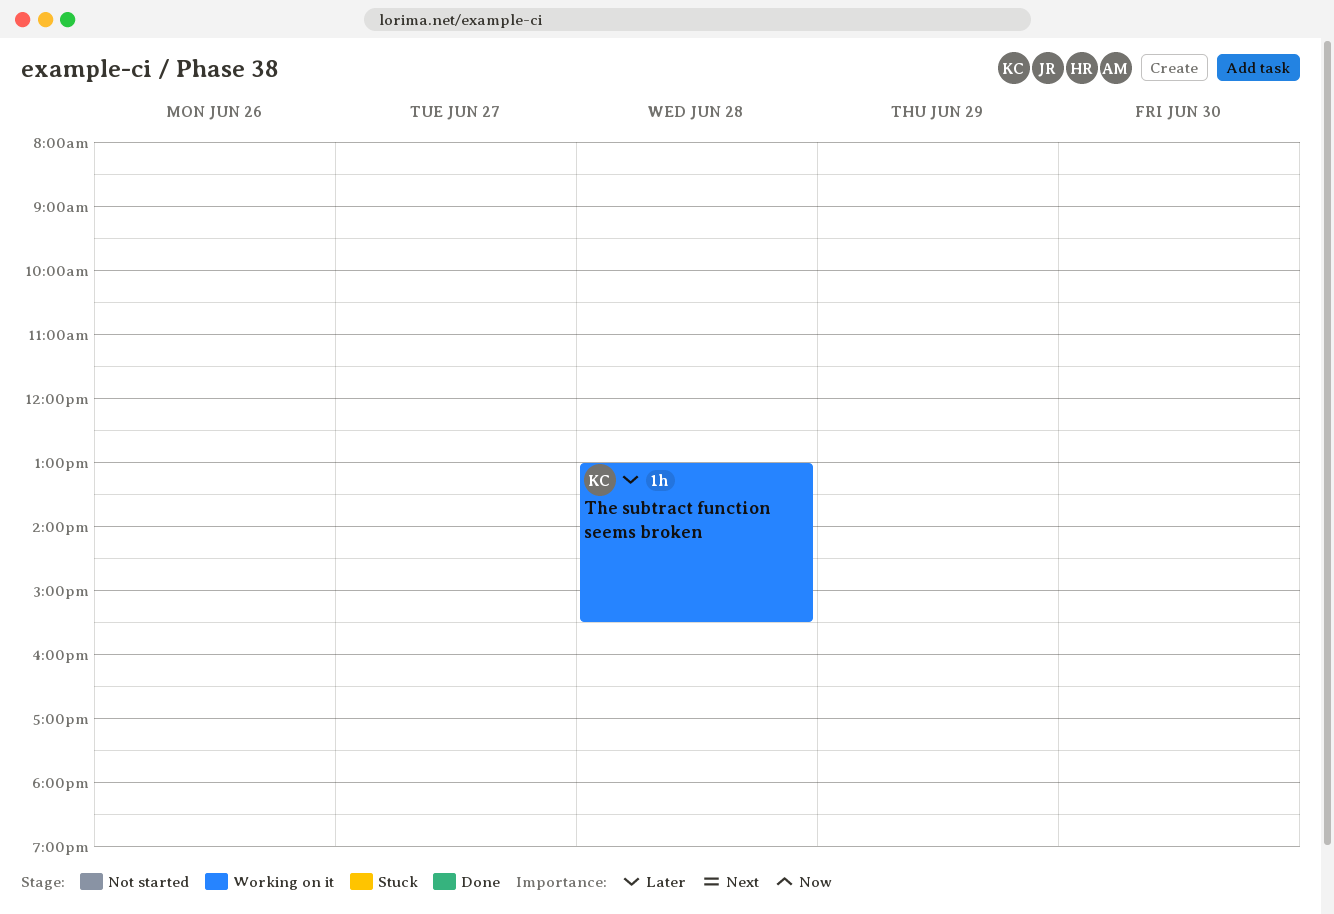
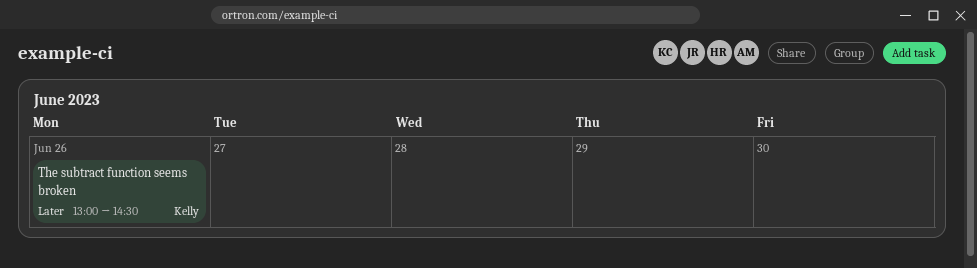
The subtract function seems broken, day: Jun 28 -> Jun 26
The subtract function seems broken, ends: 15:30 -> 14:30

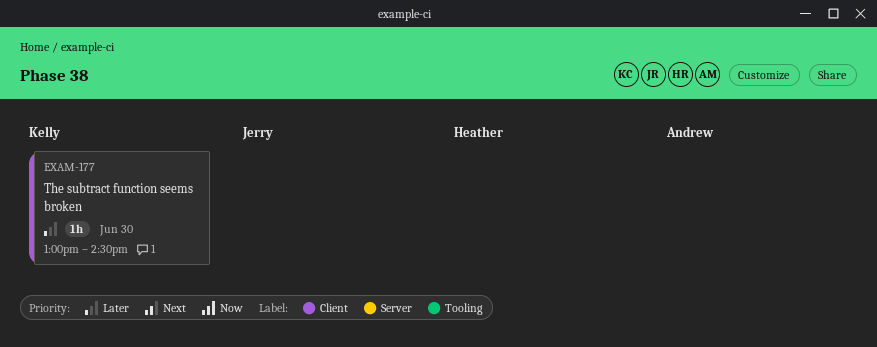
The subtract function seems broken, day: Jun 26 -> Jun 30

